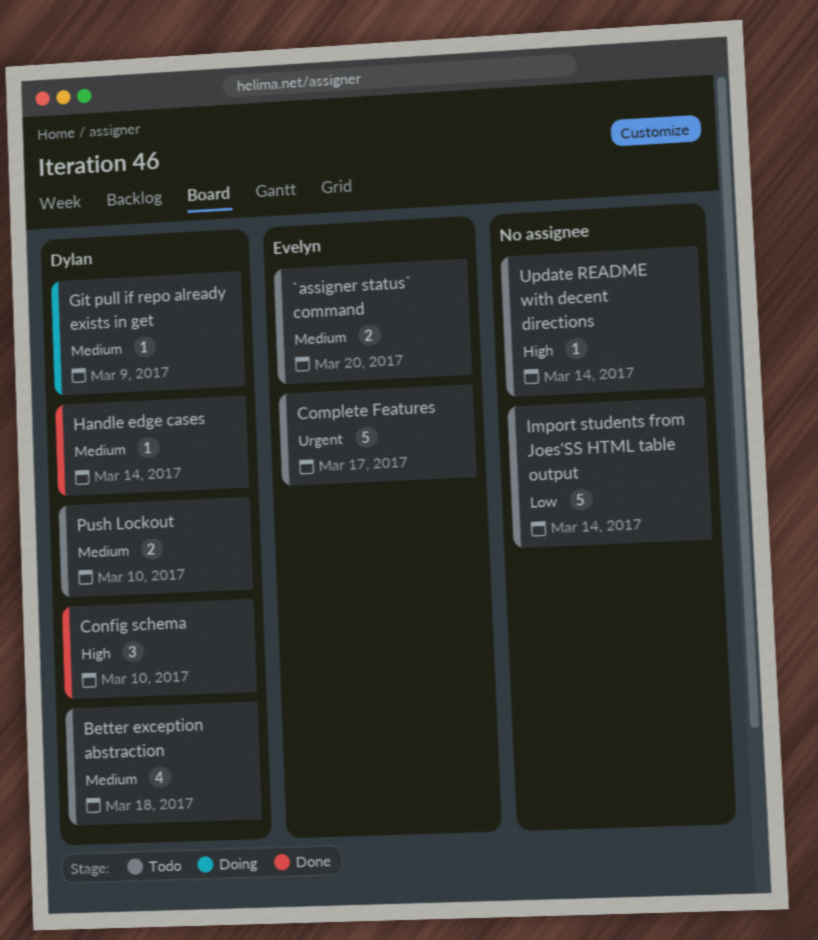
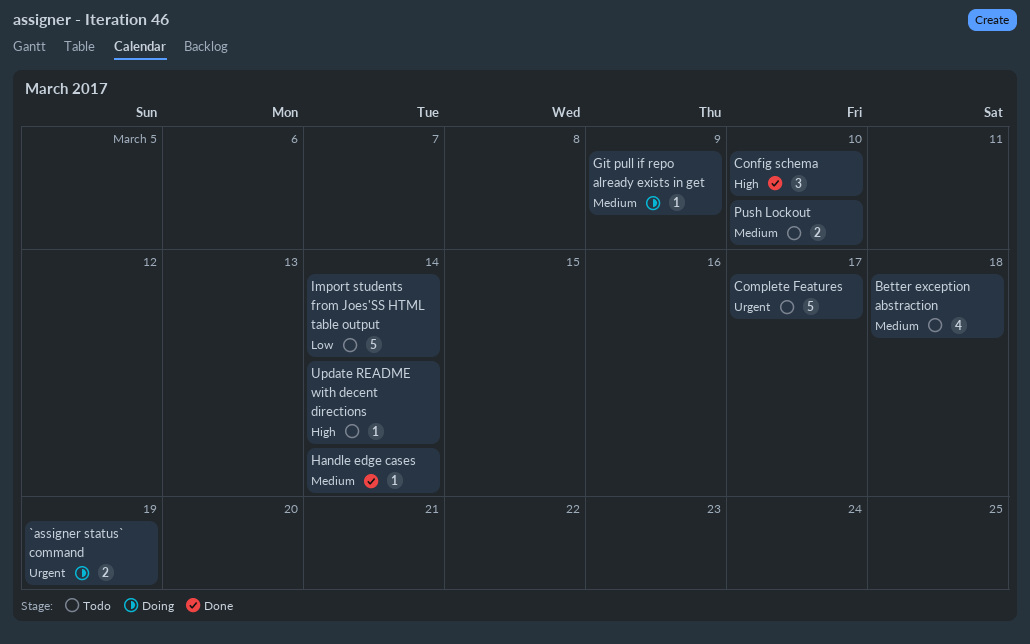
`assigner status` command, status: Todo -> Doing
`assigner status` command, priority: Medium -> Urgent
`assigner status` command, due: Mar 20 -> Mar 19

